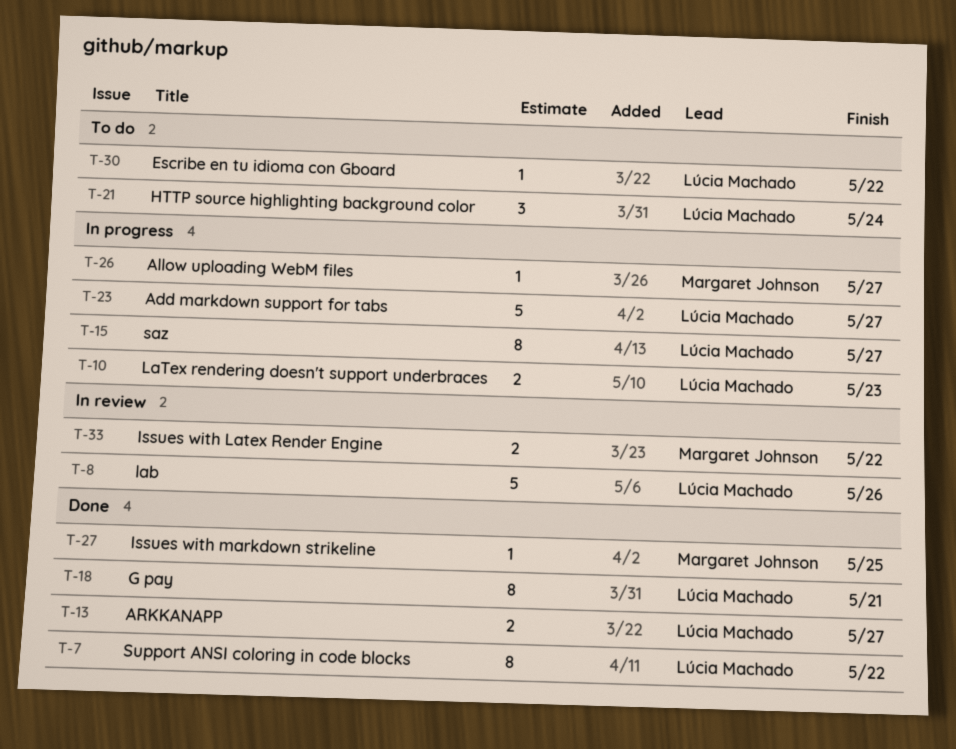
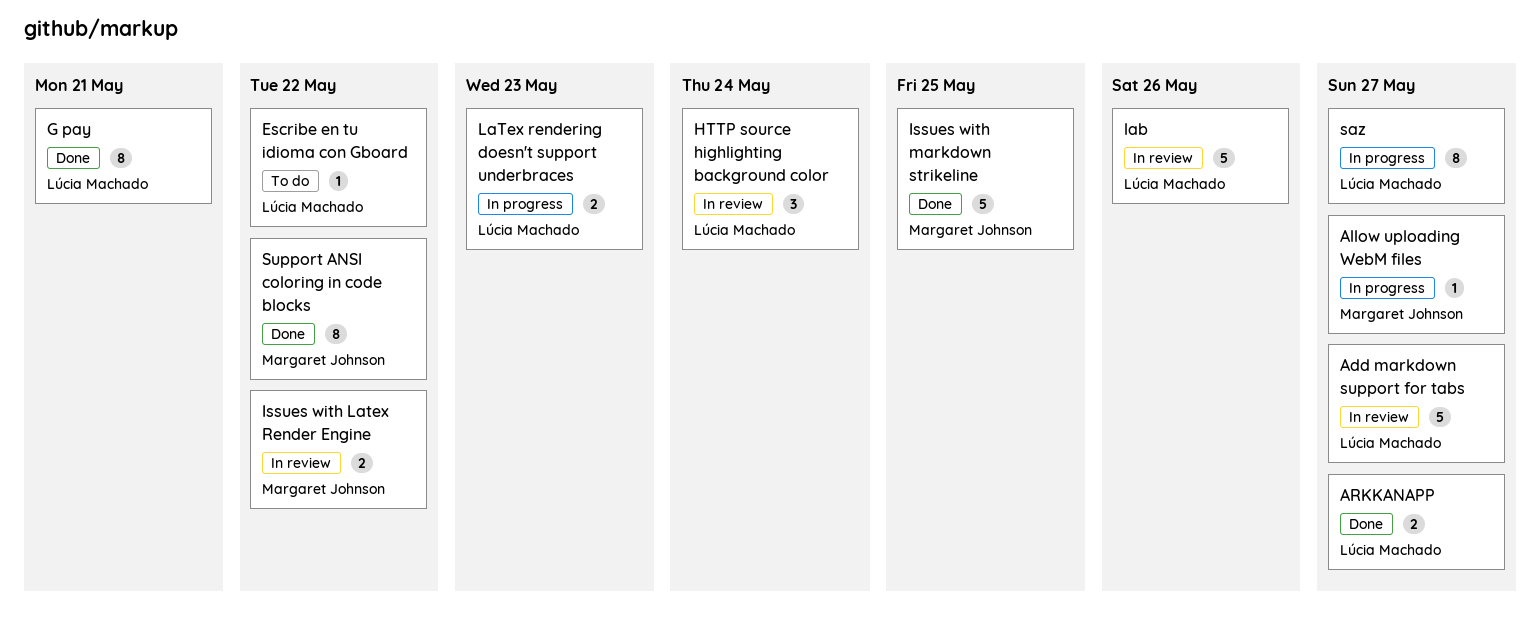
Add markdown support for tabs, status: In progress -> In review
HTTP source highlighting background color, status: To do -> In review
Issues with markdown strikeline, estimate: 1 -> 5
Support ANSI coloring in code blocks, owner: Lúcia Machado -> Margaret Johnson

